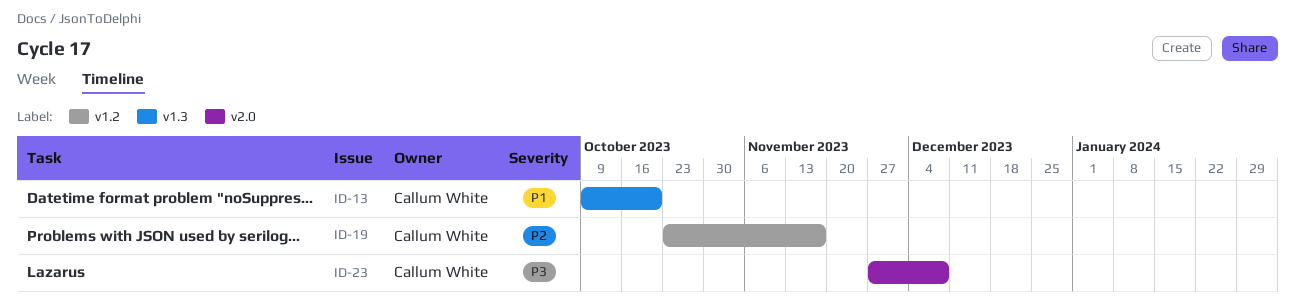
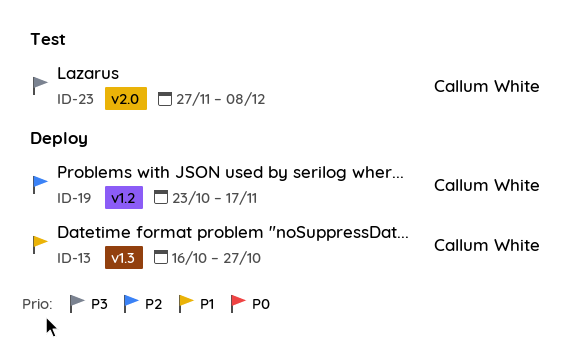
ID-13, start: Oct 9 -> Oct 16
ID-13, due: Oct 20 -> Oct 27

